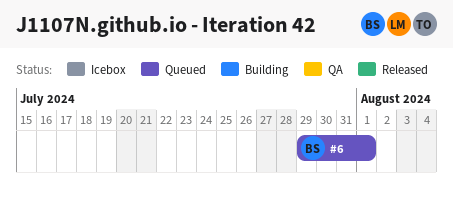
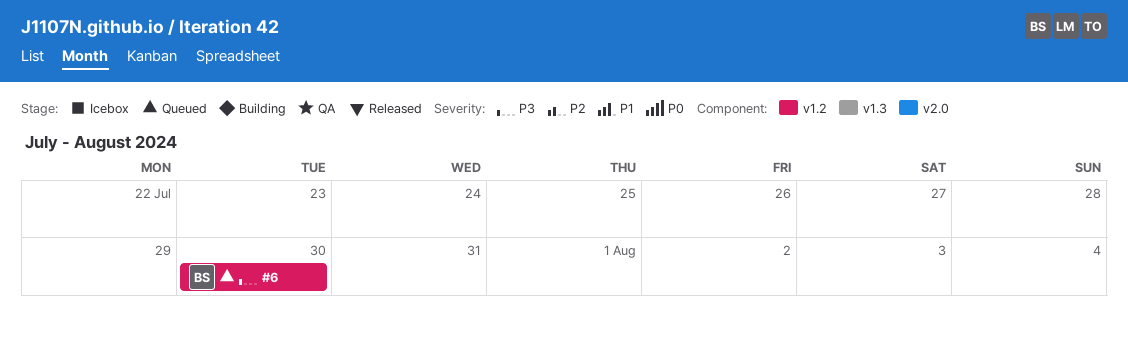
#6, start: Jul 29 -> Jul 30
#6, due: Aug 1 -> Jul 30

